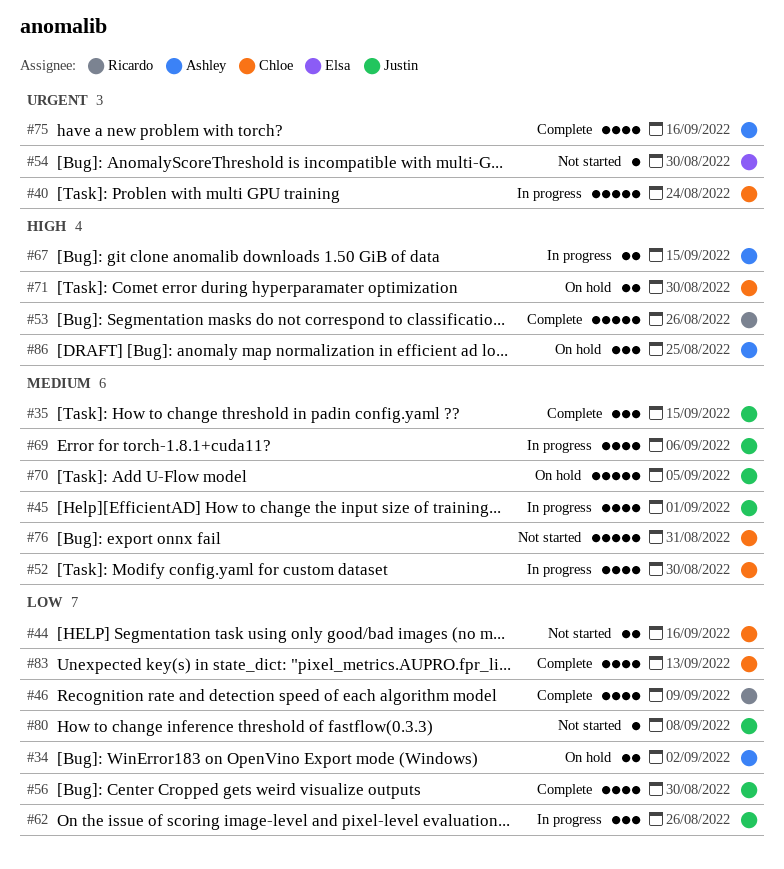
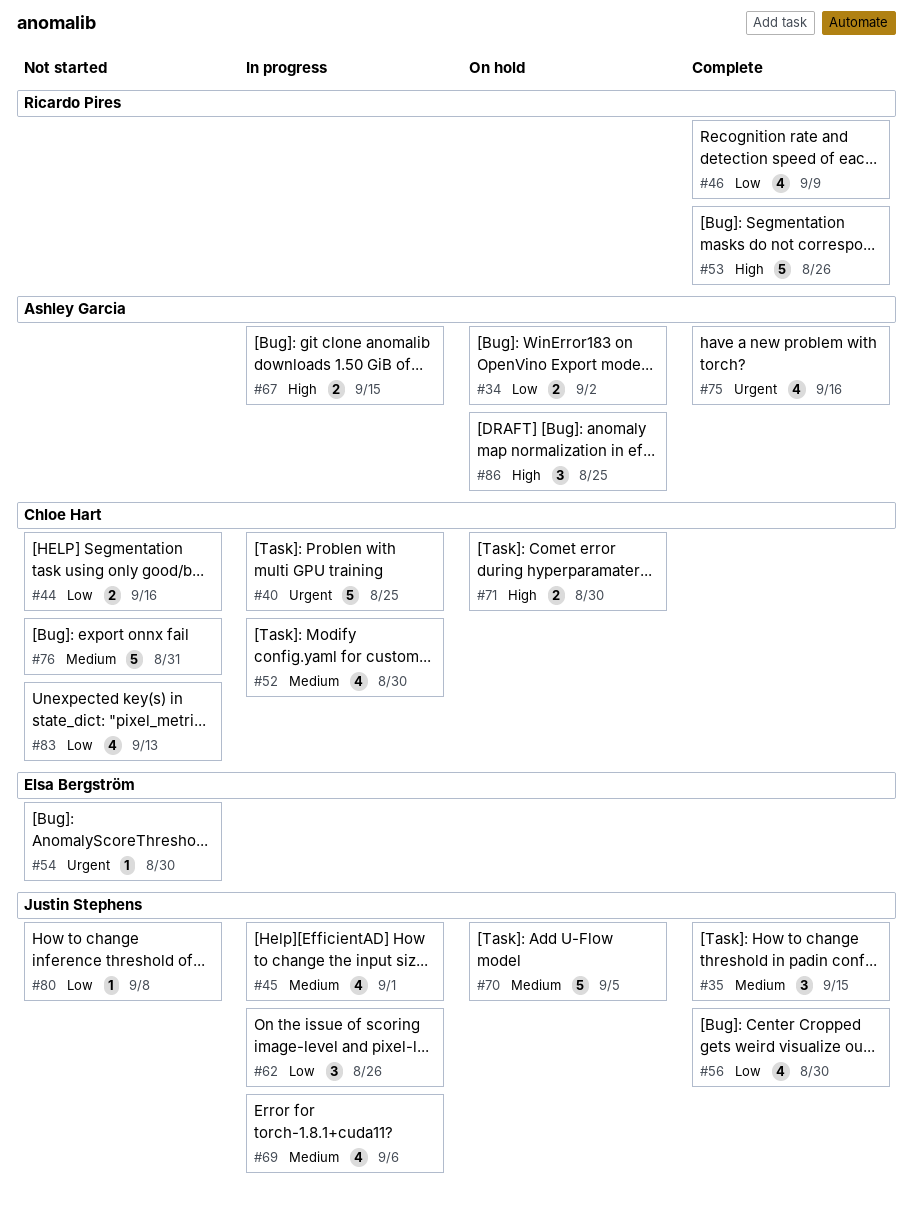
#40, due: Aug 24 -> Aug 25
#83, status: Complete -> Not started

